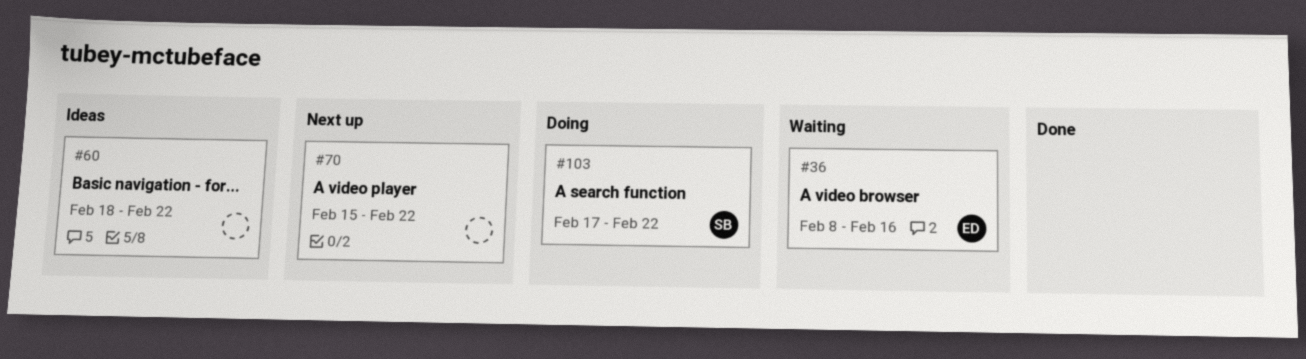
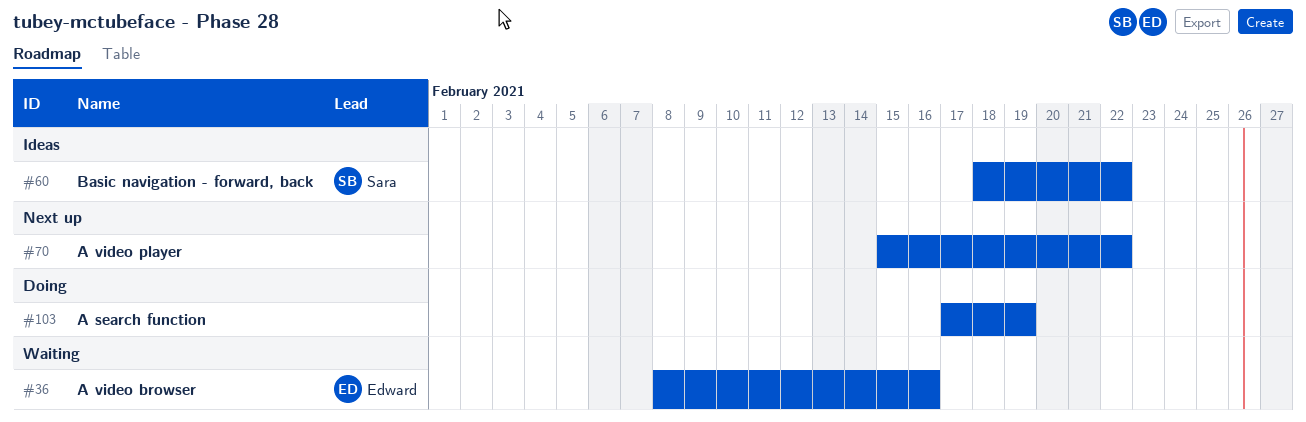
#60, owner: none -> Sara
#103, owner: Sara -> none
#103, due: Feb 22 -> Feb 19

